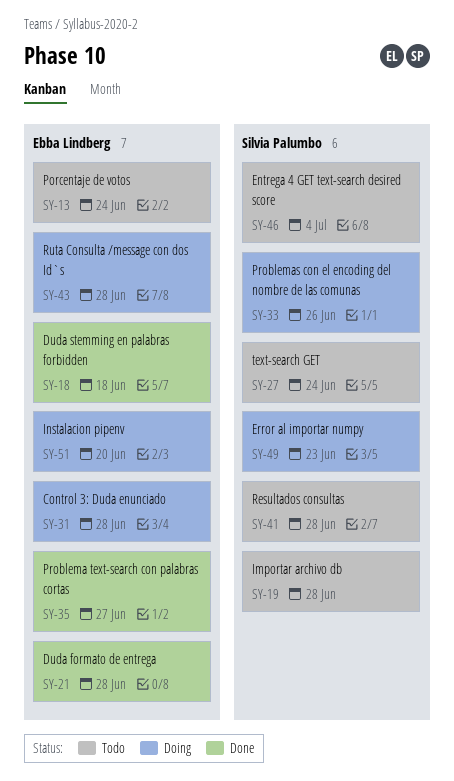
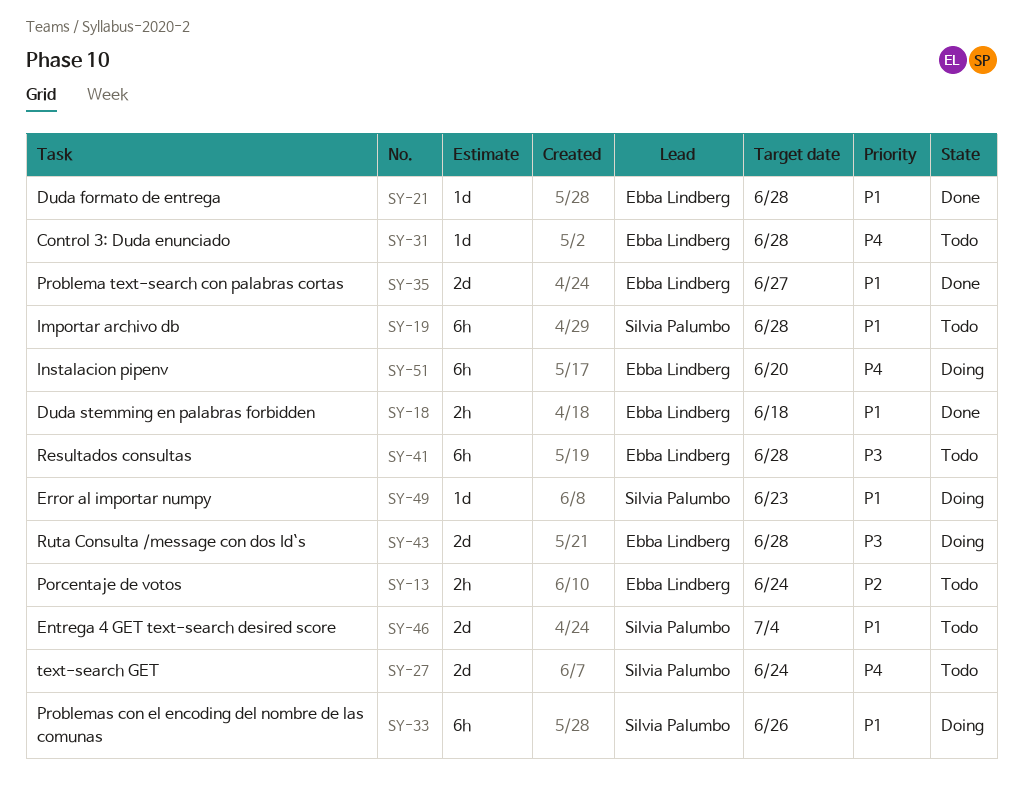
SY-31, status: Doing -> Todo
SY-41, owner: Silvia Palumbo -> Ebba Lindberg

